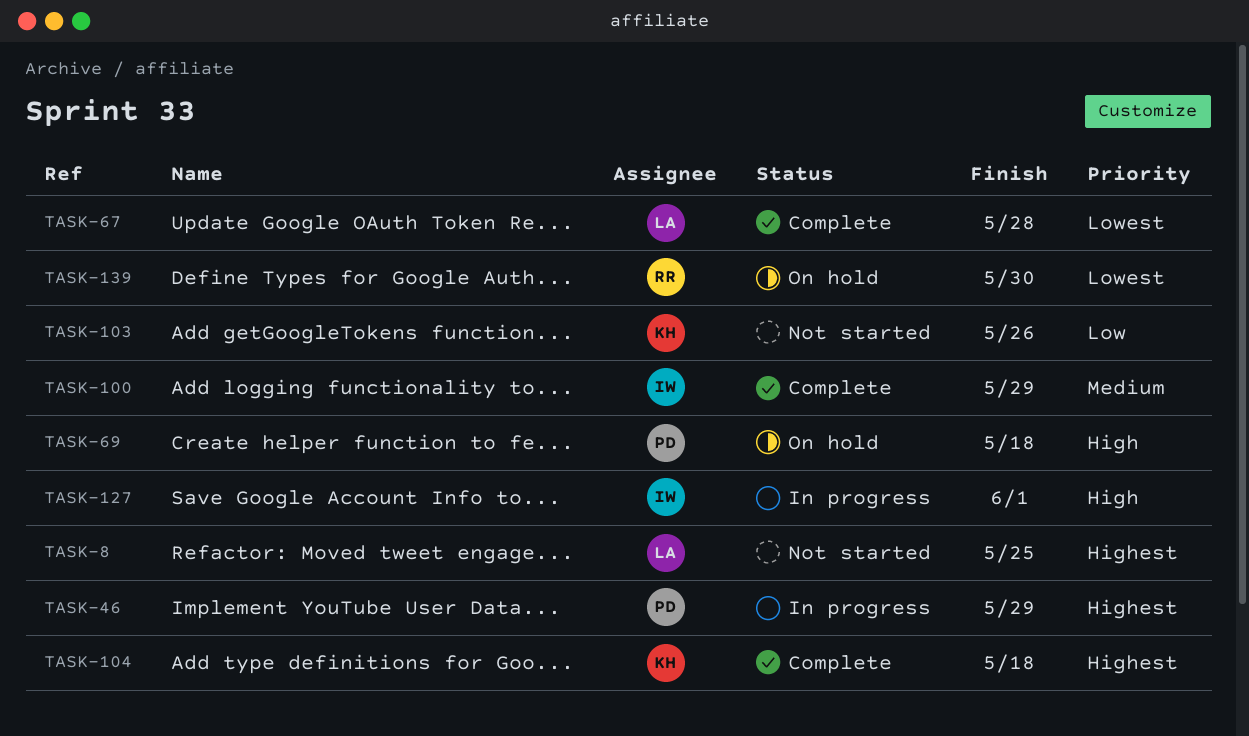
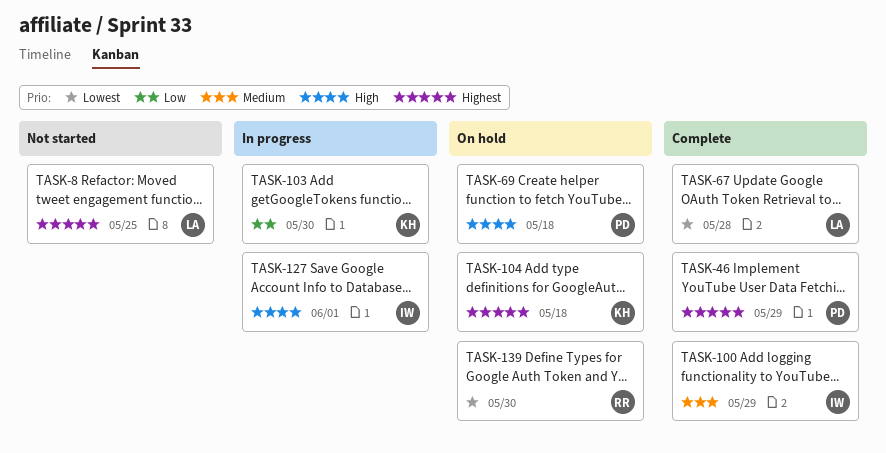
TASK-46, status: In progress -> Complete
TASK-103, status: Not started -> In progress
TASK-103, due: May 26 -> May 30
TASK-104, status: Complete -> On hold

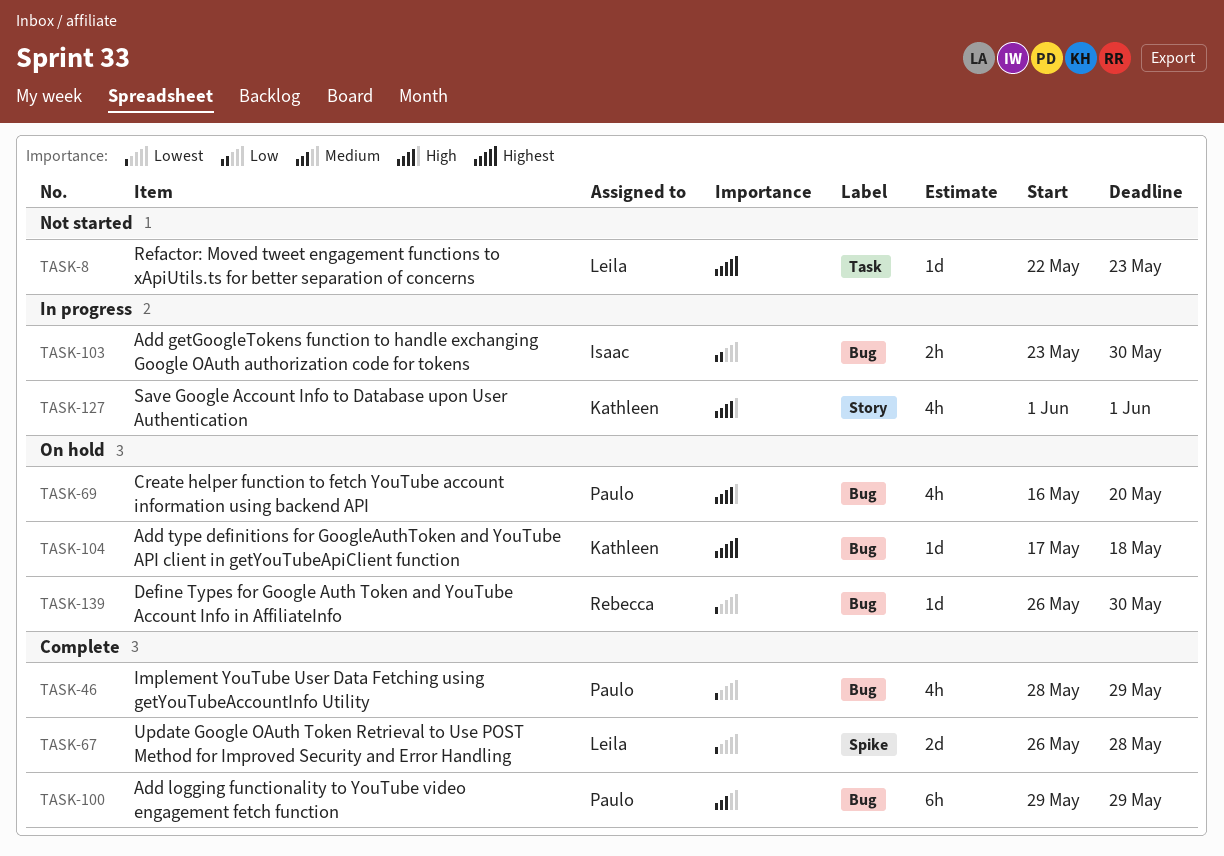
TASK-8, due: May 25 -> May 23
TASK-46, priority: Highest -> Lowest
TASK-69, due: May 18 -> May 20
TASK-100, owner: Isaac -> Paulo
TASK-103, owner: Kathleen -> Isaac
TASK-127, owner: Isaac -> Kathleen

